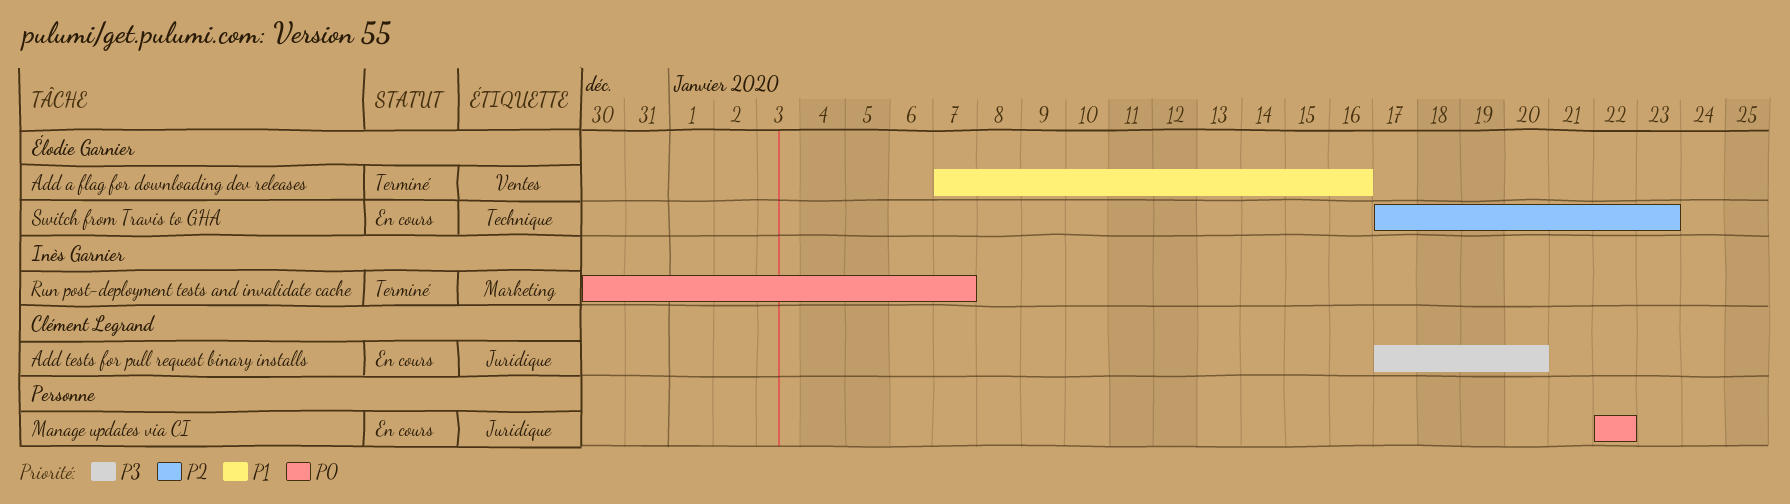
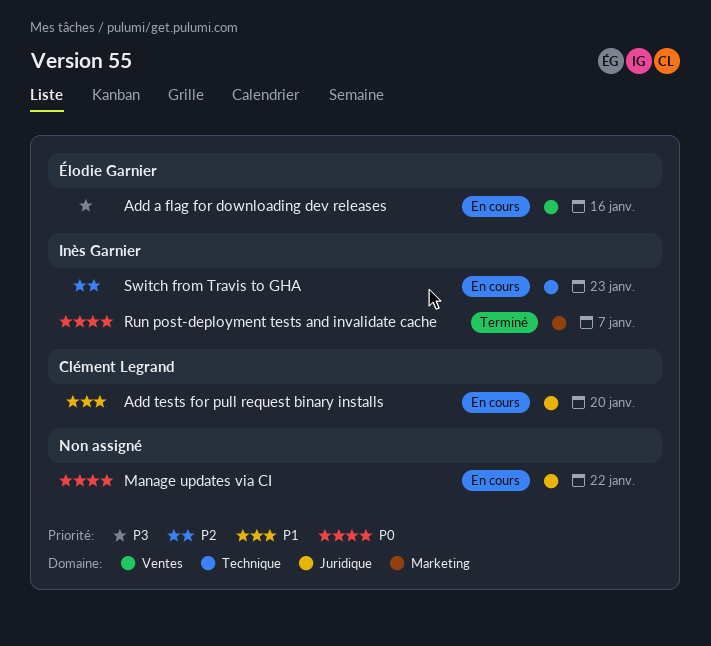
Add a flag for downloading dev releases, status: Terminé -> En cours
Add a flag for downloading dev releases, priority: P1 -> P3
Add tests for pull request binary installs, priority: P3 -> P1
Switch from Travis to GHA, owner: Élodie Garnier -> Inès Garnier

